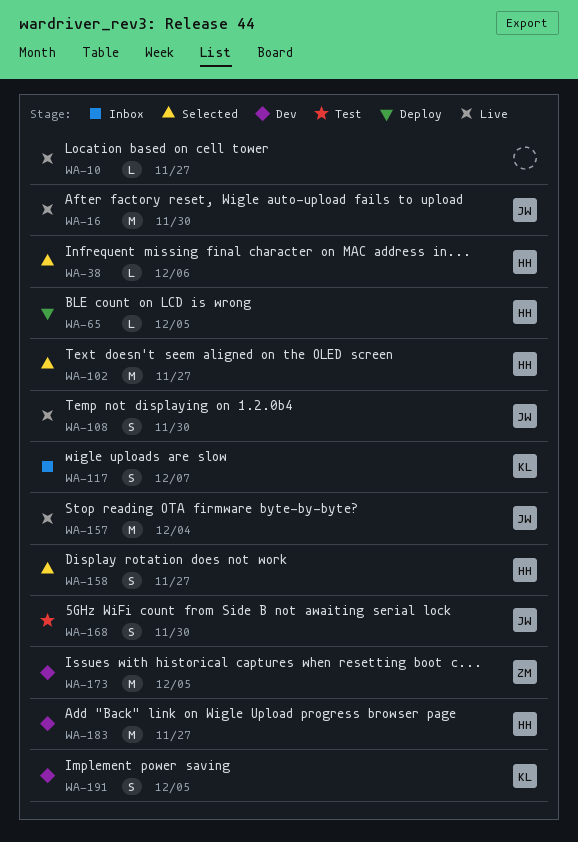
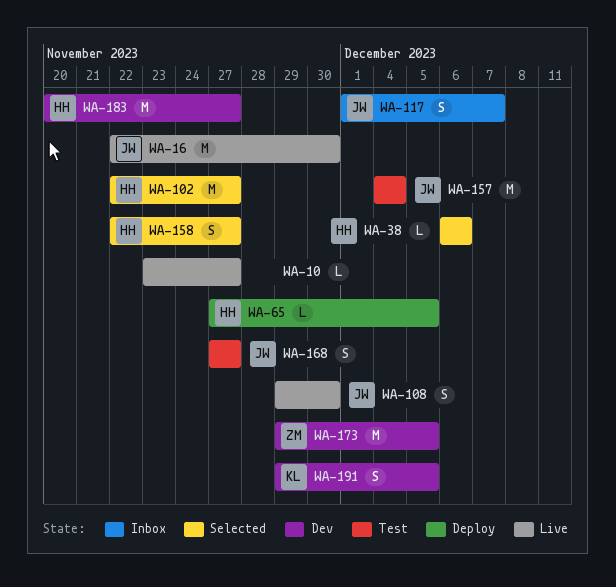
WA-117, owner: KL -> JW
WA-157, status: Live -> Test
WA-168, due: Nov 30 -> Nov 27

